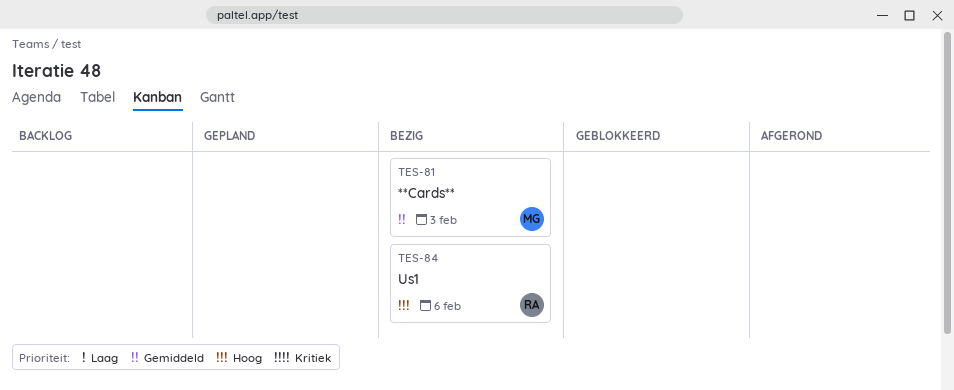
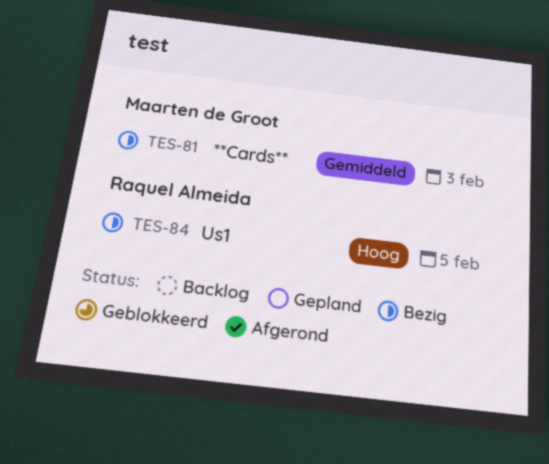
TES-84, due: Feb 6 -> Feb 5

